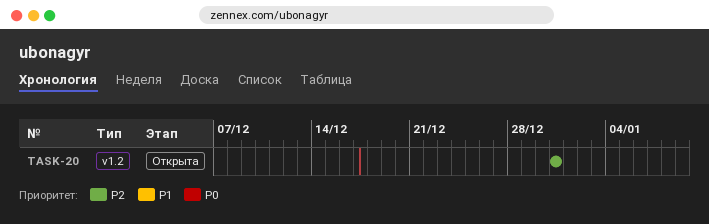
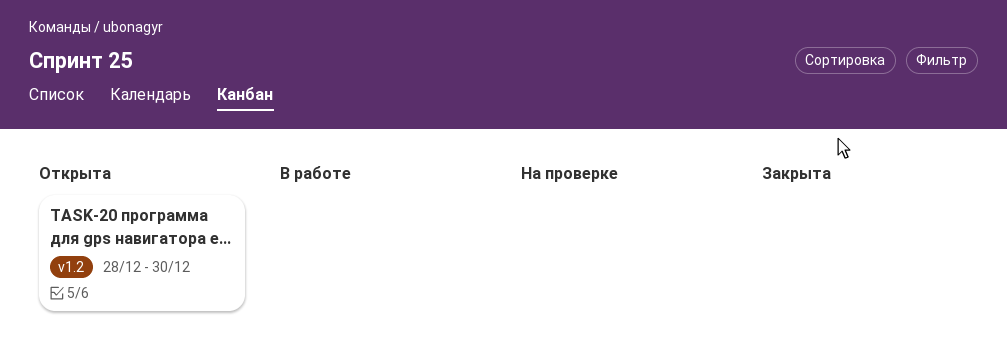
TASK-20, start: Dec 31 -> Dec 28
TASK-20, due: Dec 31 -> Dec 30

